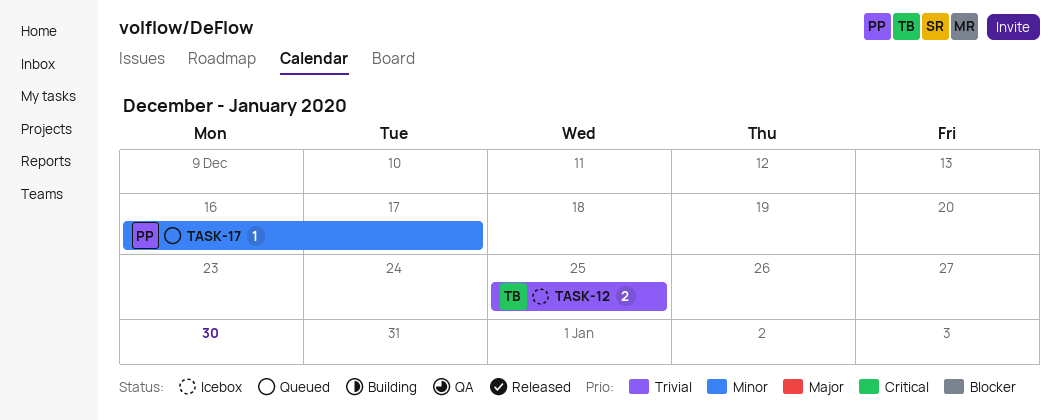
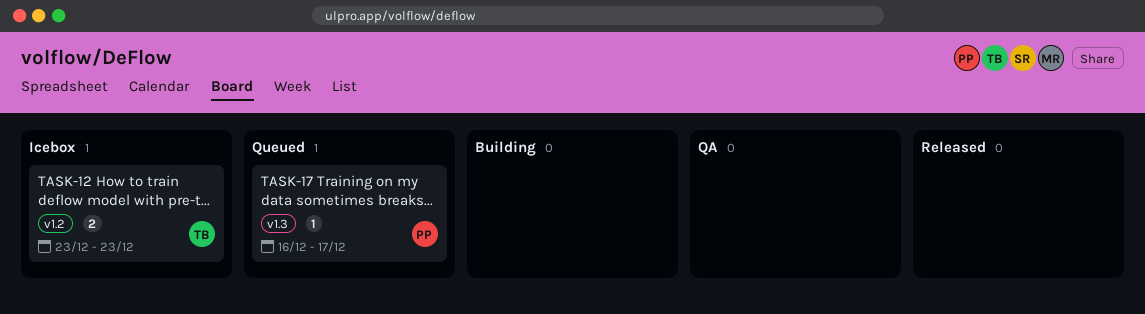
TASK-12, start: Dec 25 -> Dec 23
TASK-12, due: Dec 25 -> Dec 23

